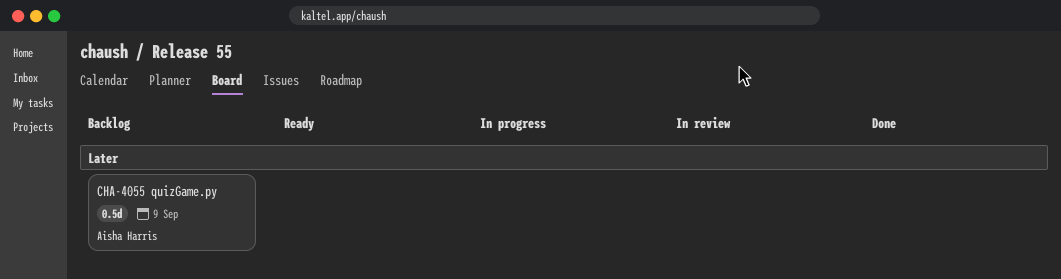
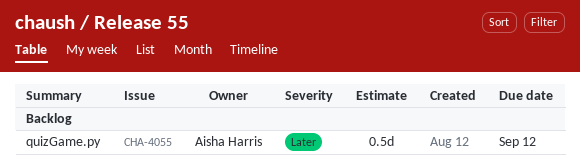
CHA-4055, due: Sep 9 -> Sep 12

